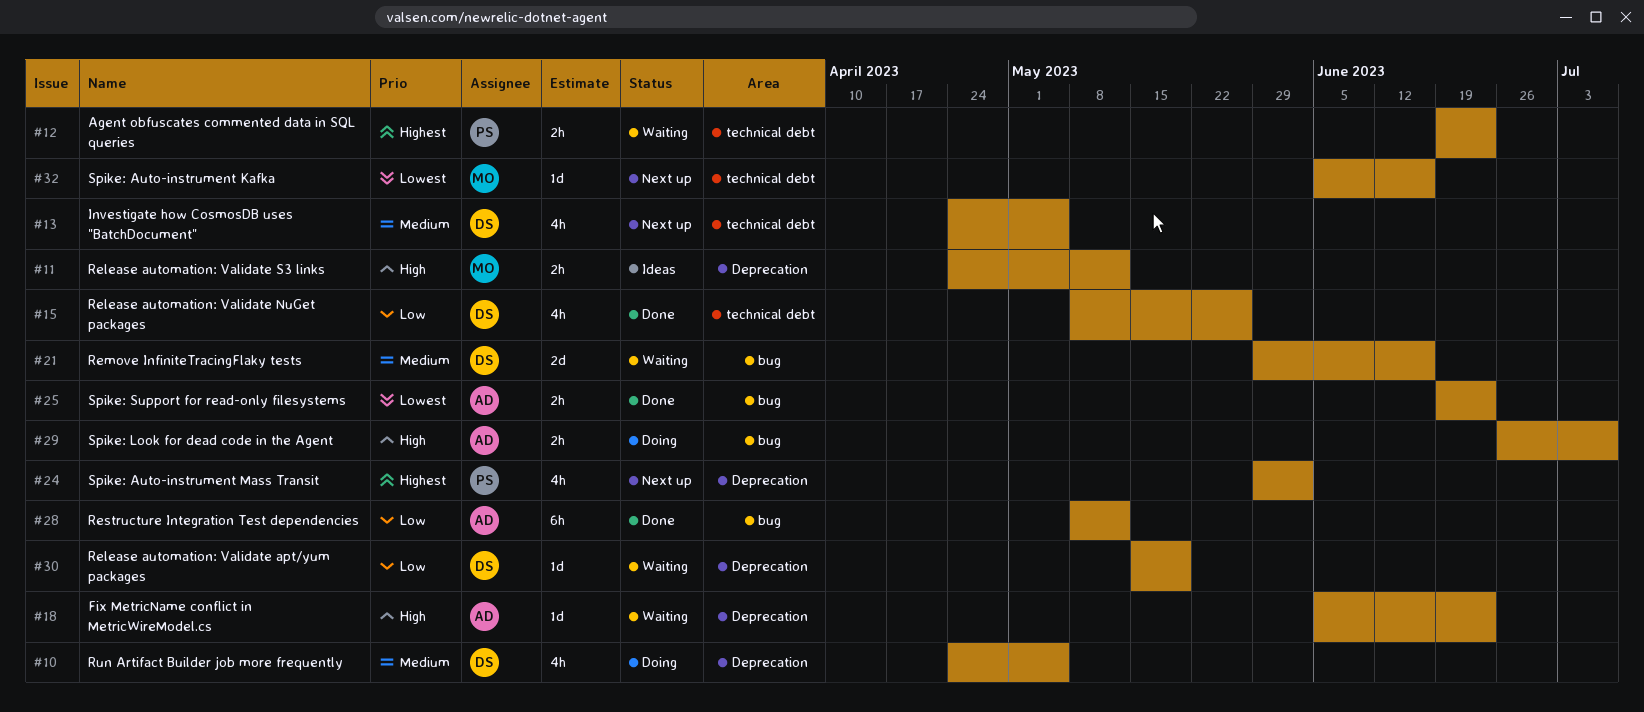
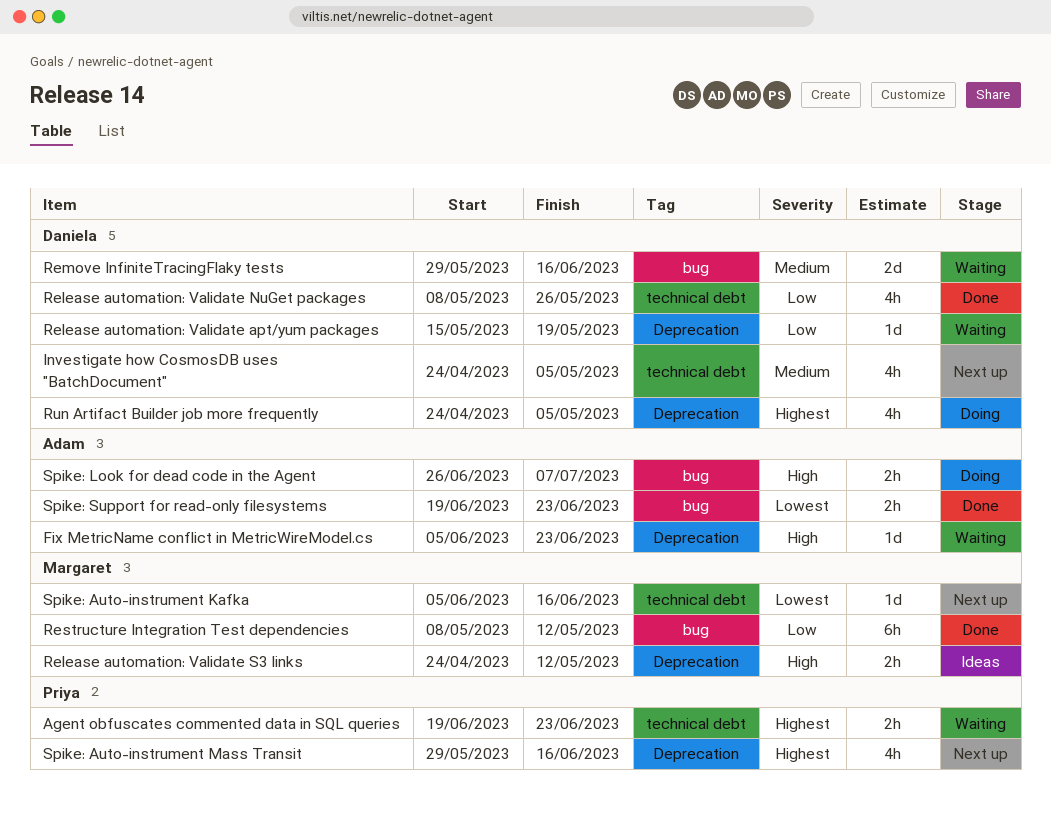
Restructure Integration Test dependencies, owner: Adam -> Margaret
Run Artifact Builder job more frequently, priority: Medium -> Highest
Spike: Auto-instrument Mass Transit, due: Jun 2 -> Jun 16

